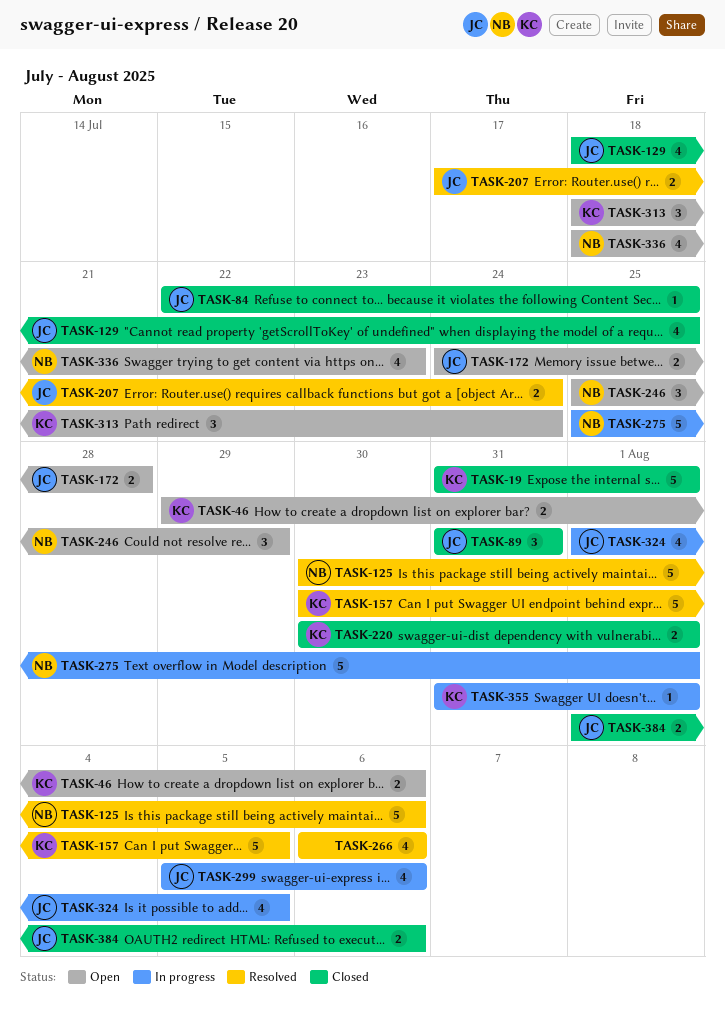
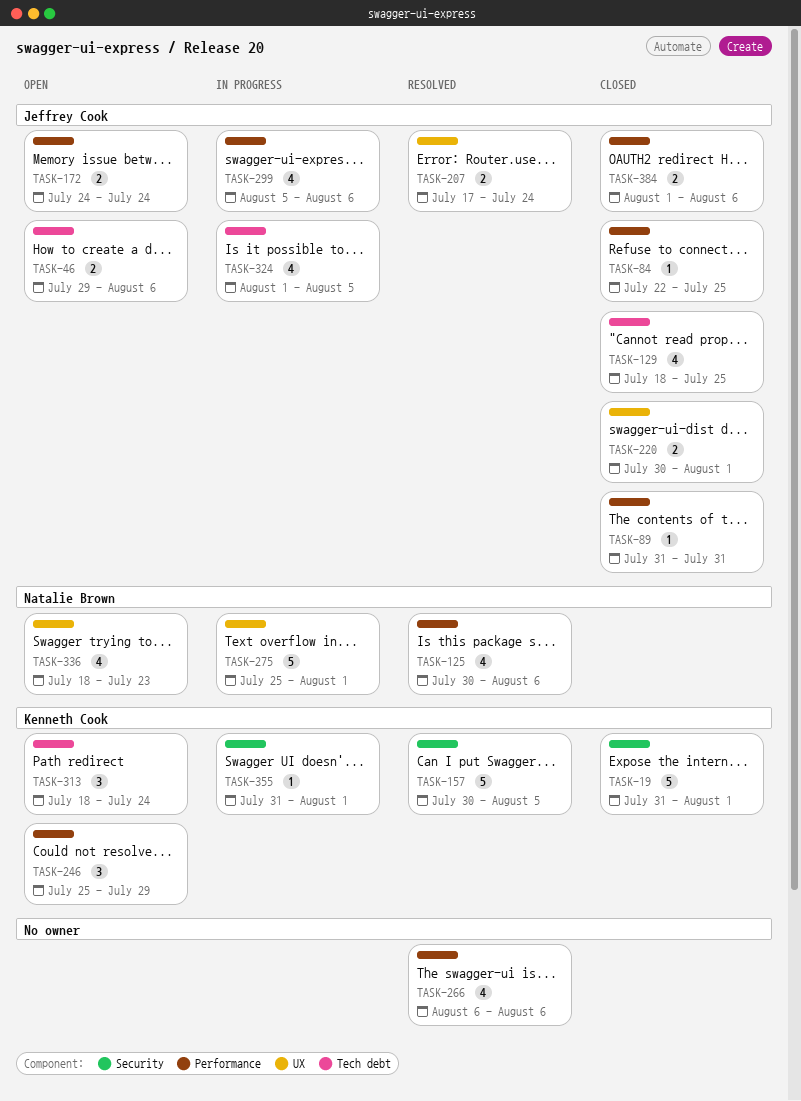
TASK-46, owner: Kenneth Cook -> Jeffrey Cook
TASK-89, estimate: 3 -> 1
TASK-125, estimate: 5 -> 4
TASK-172, due: Jul 28 -> Jul 24
TASK-220, owner: Kenneth Cook -> Jeffrey Cook
TASK-246, owner: Natalie Brown -> Kenneth Cook

